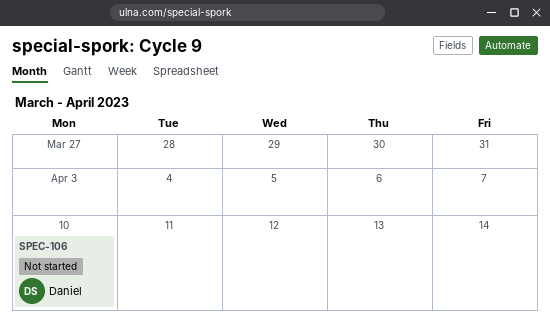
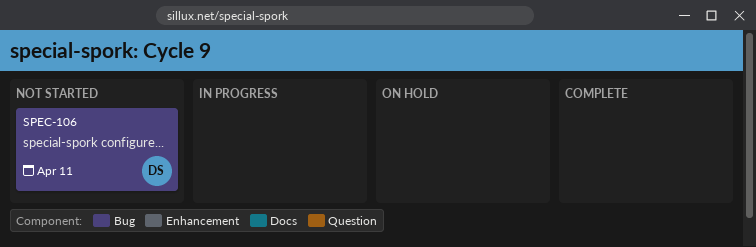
SPEC-106, due: Apr 10 -> Apr 11

